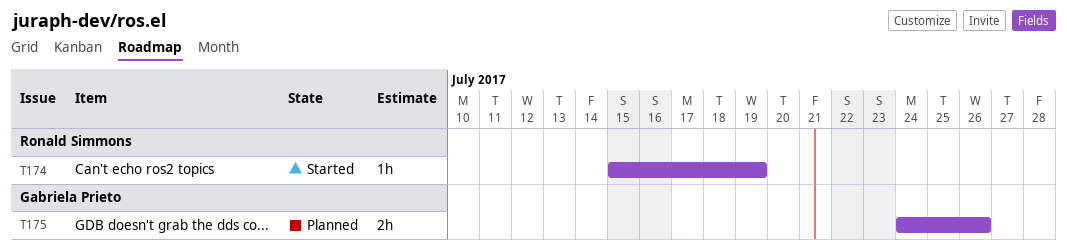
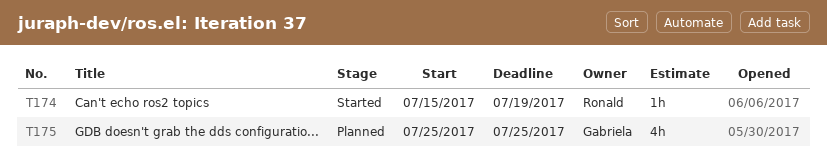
T175, estimate: 2h -> 4h
T175, start: Jul 24 -> Jul 25
T175, due: Jul 26 -> Jul 25

